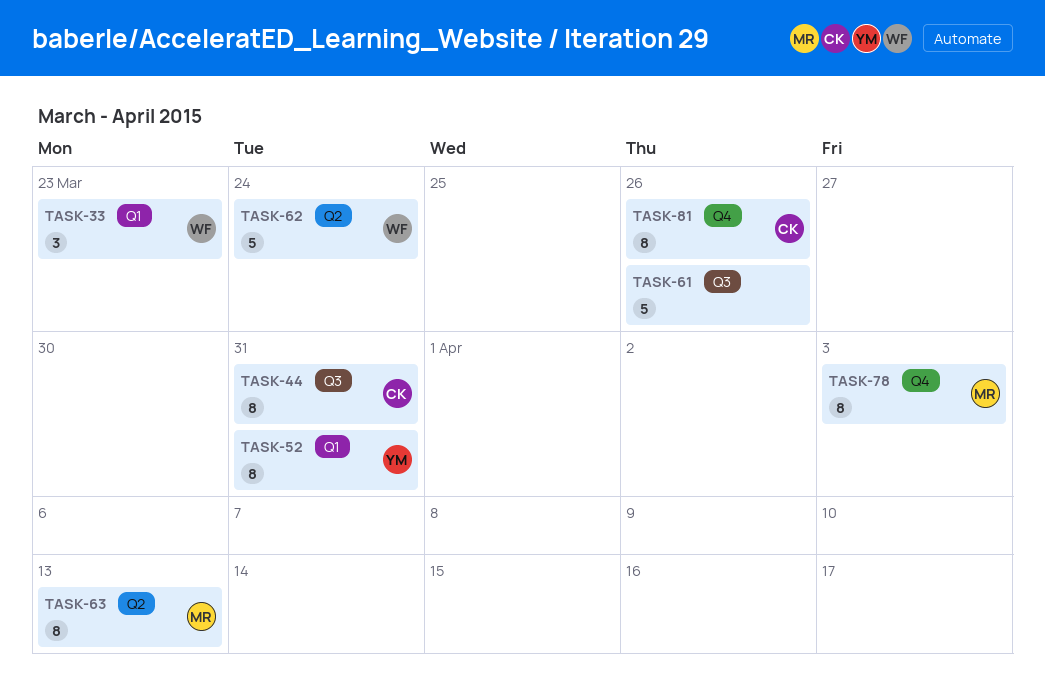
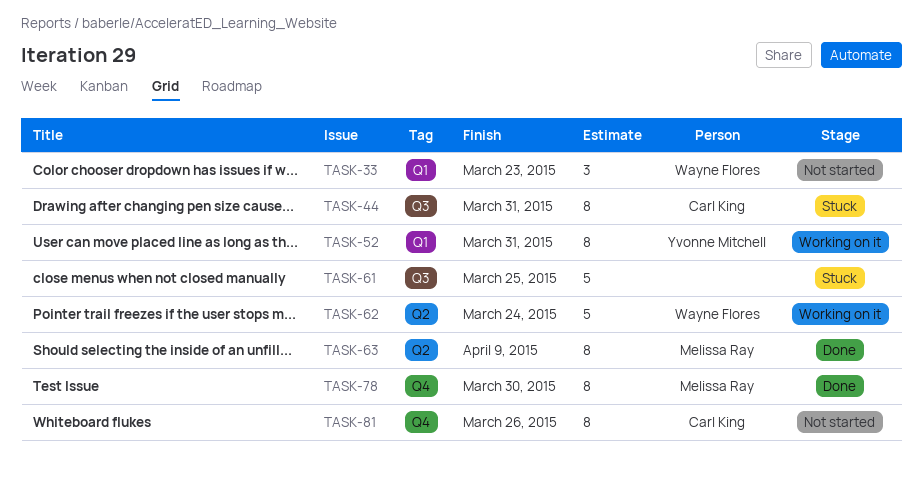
TASK-61, due: Mar 26 -> Mar 25
TASK-63, due: Apr 13 -> Apr 9
TASK-78, due: Apr 3 -> Mar 30

